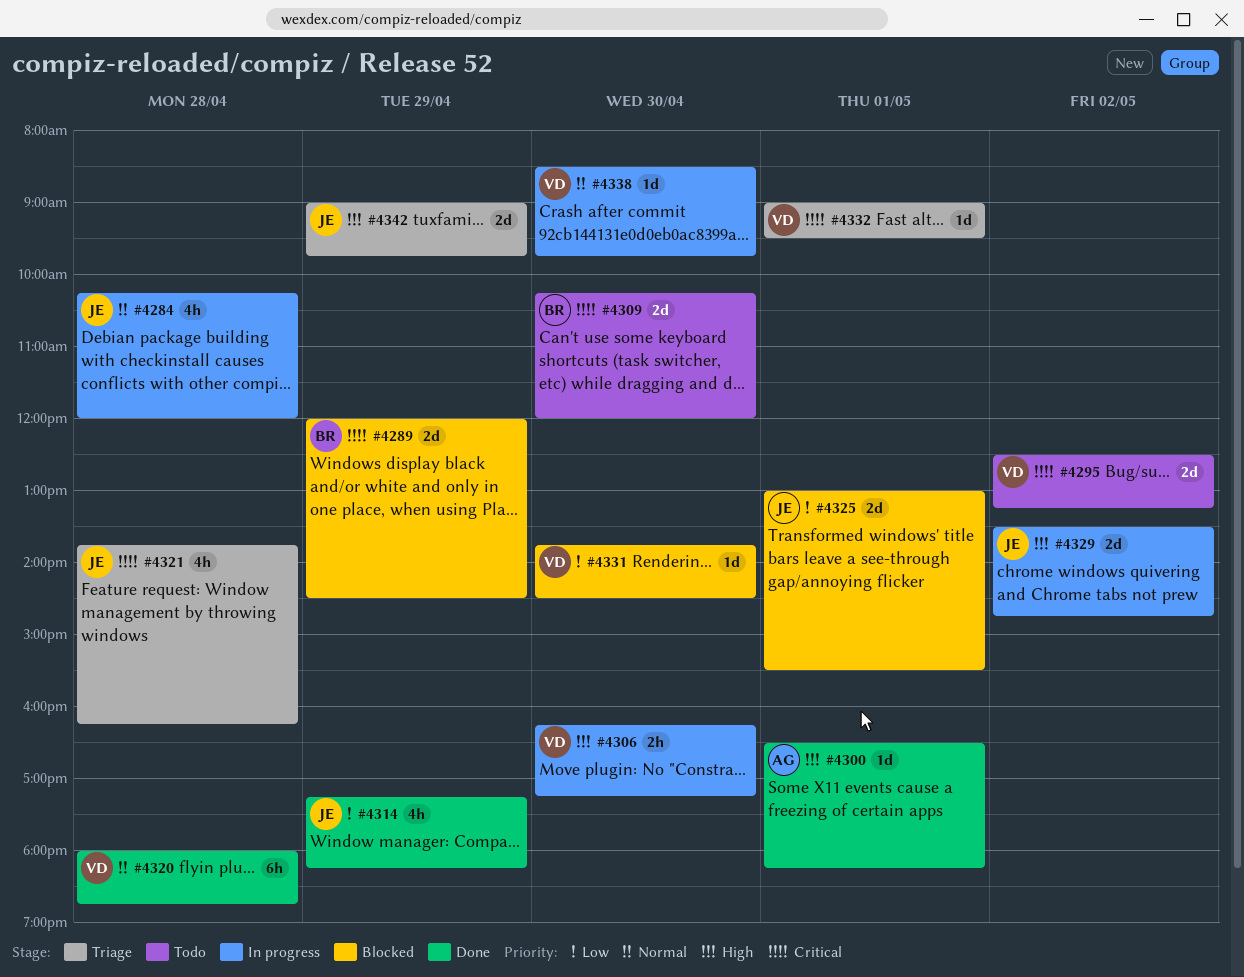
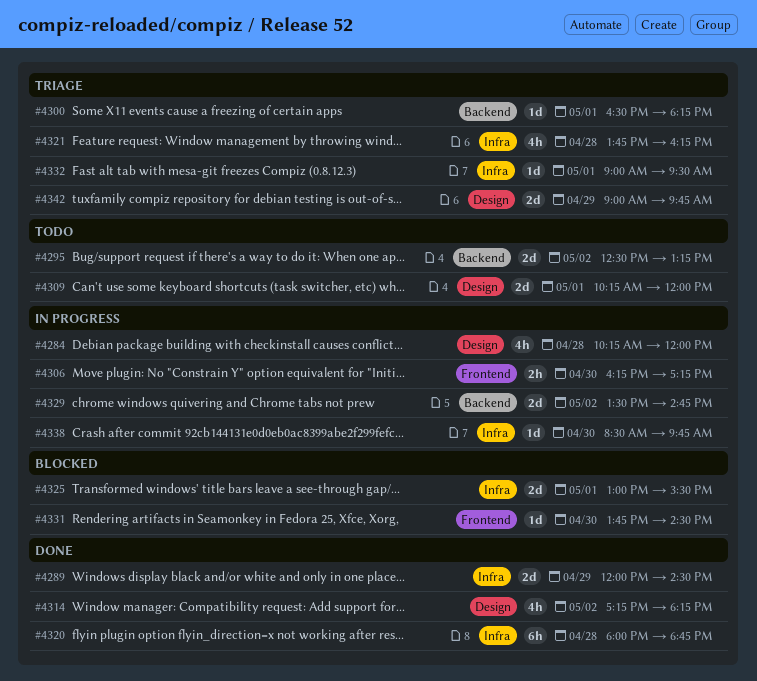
#4289, status: Blocked -> Done
#4300, status: Done -> Triage
#4309, day: Apr 30 -> May 1
#4314, day: Apr 29 -> May 2

